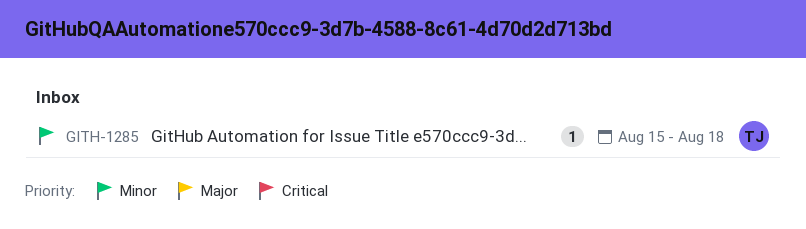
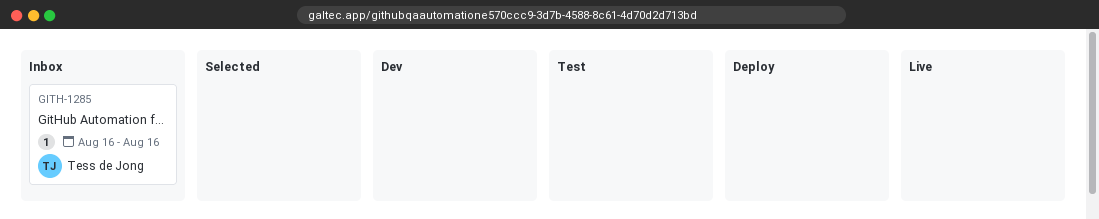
GITH-1285, start: Aug 15 -> Aug 16
GITH-1285, due: Aug 18 -> Aug 16

